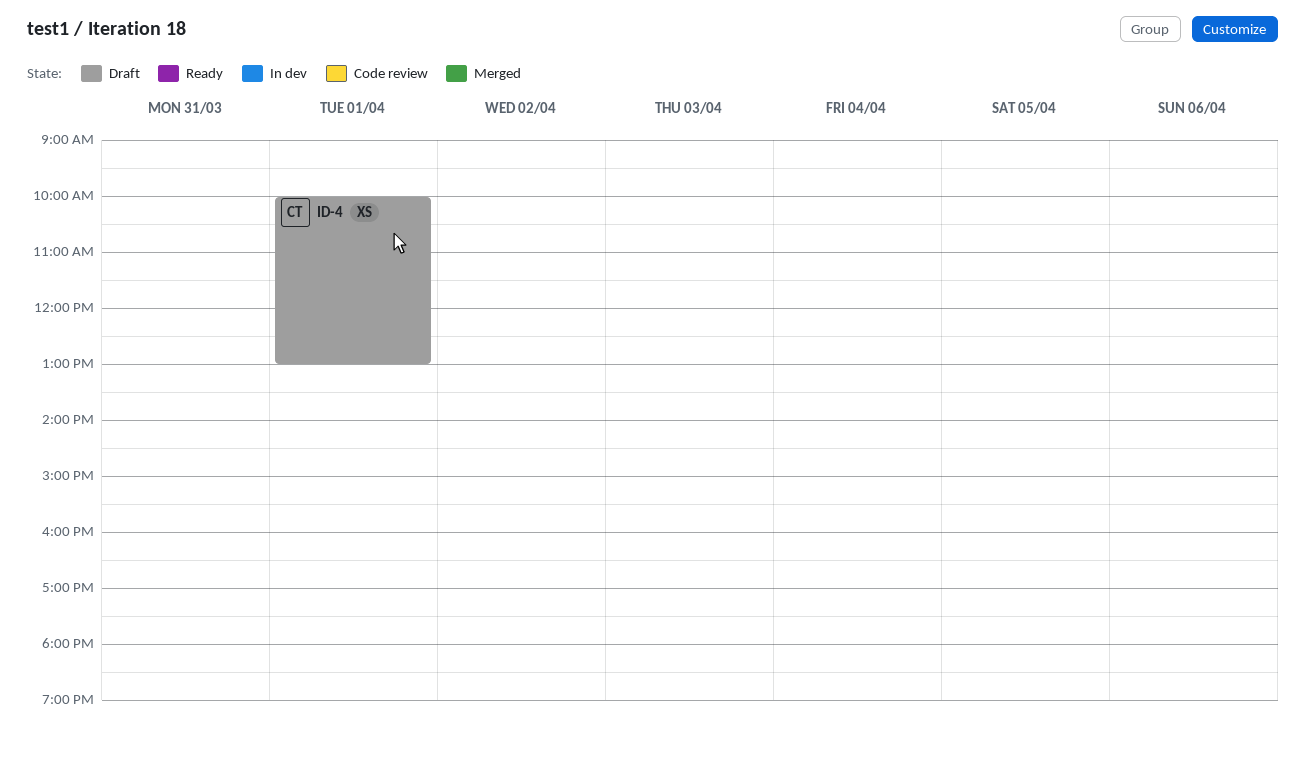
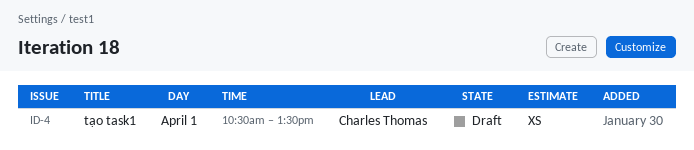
ID-4, begins: 10:00 -> 10:30
ID-4, ends: 13:00 -> 13:30

